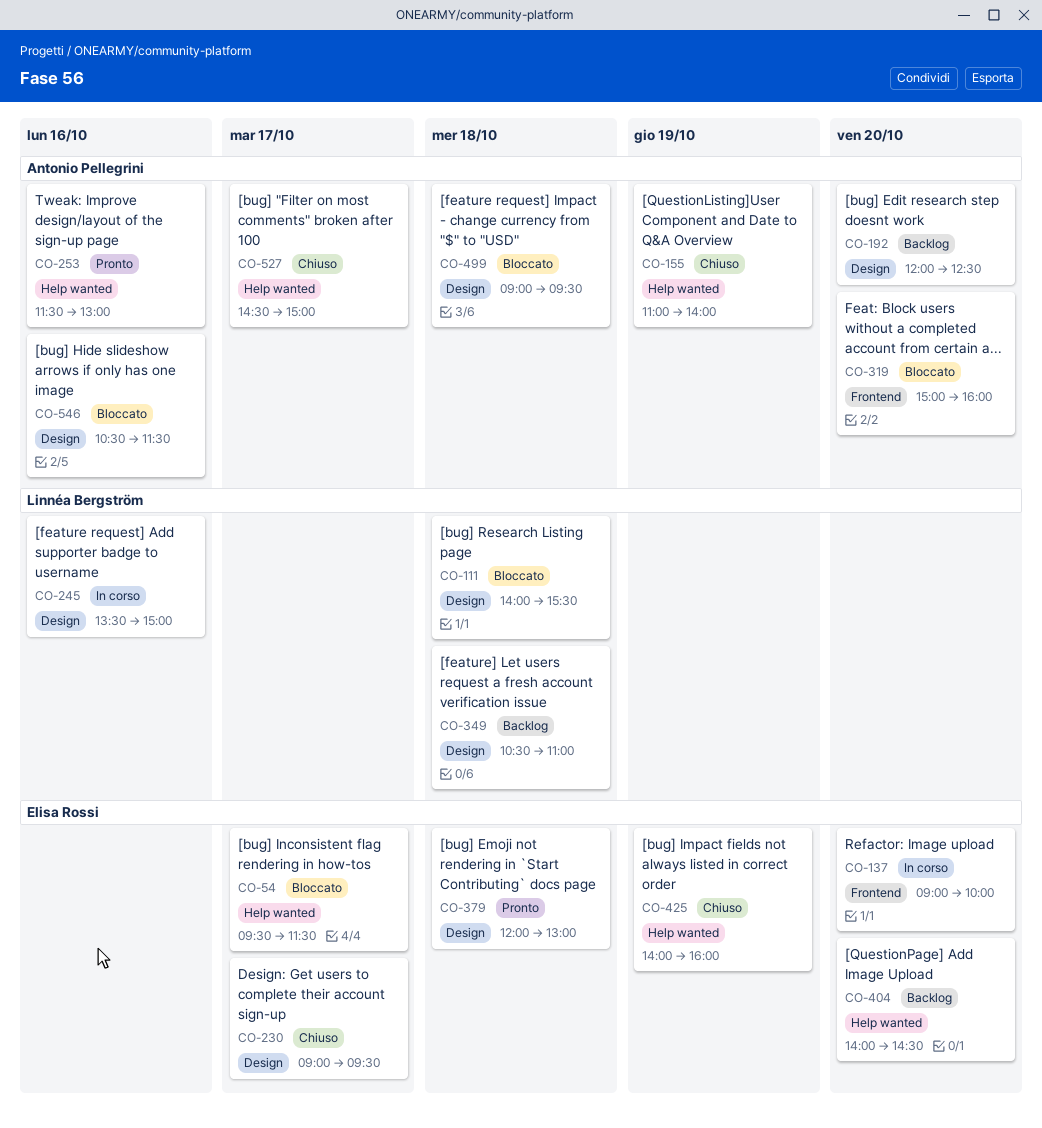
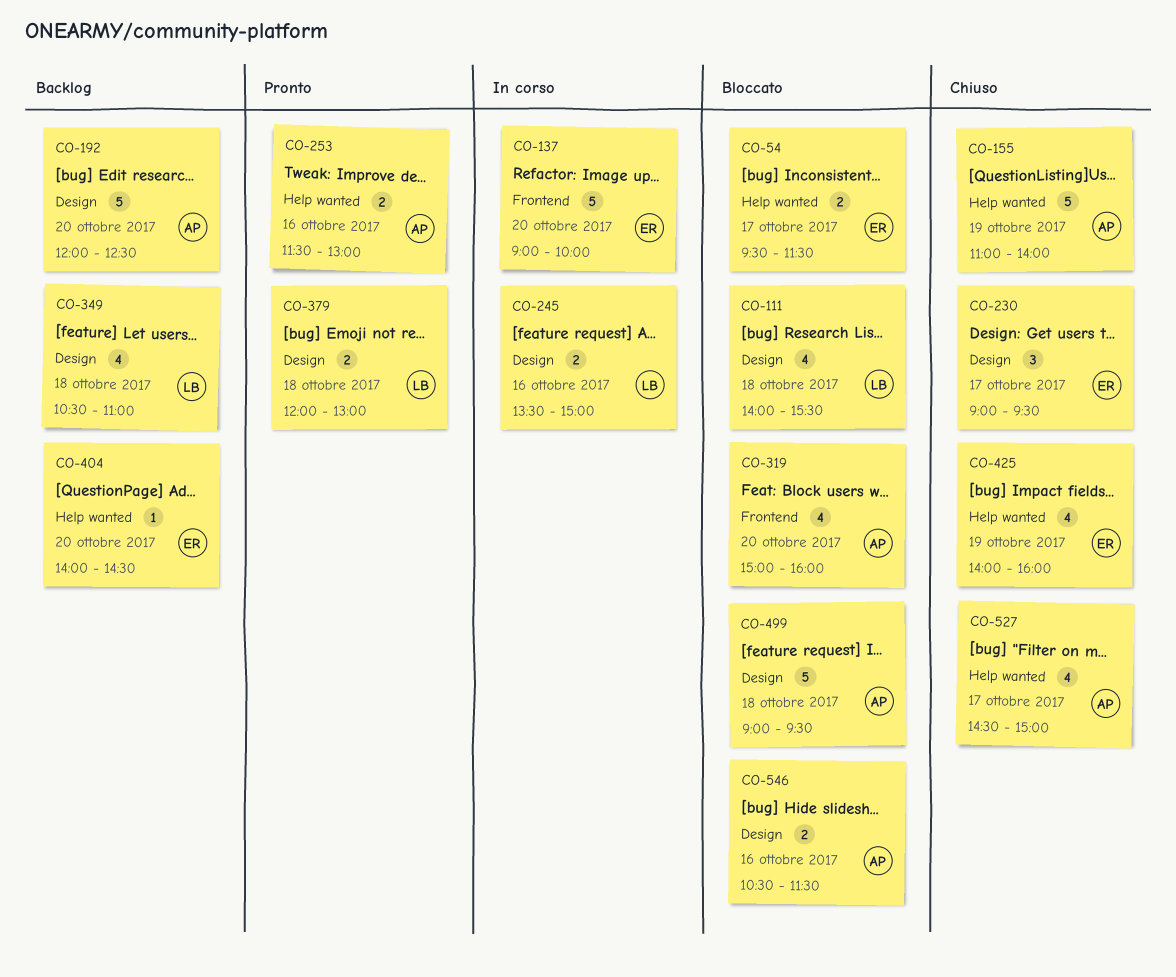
CO-379, owner: Elisa Rossi -> Linnéa Bergström

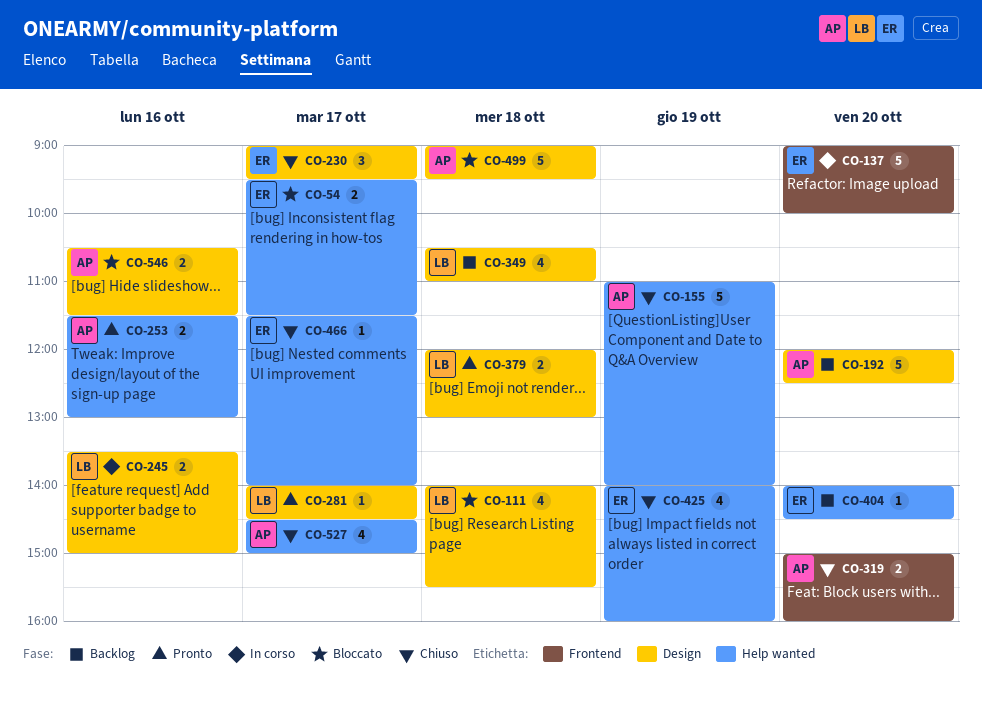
CO-281: none -> present
CO-319, status: Bloccato -> Chiuso
CO-319, estimate: 4 -> 2
CO-466: none -> present

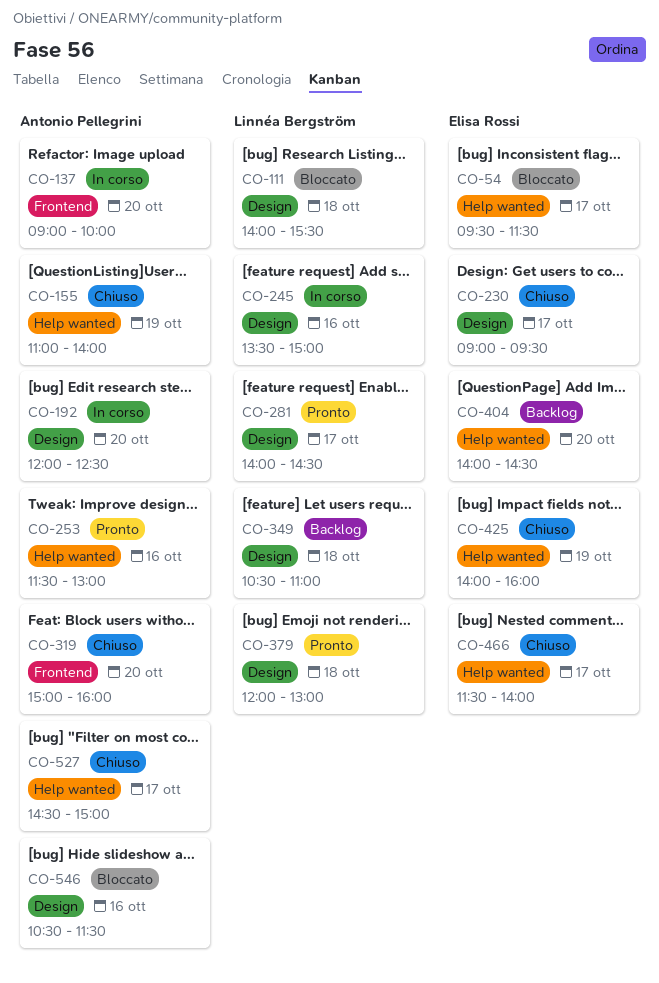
CO-137, owner: Elisa Rossi -> Antonio Pellegrini
CO-192, status: Backlog -> In corso
CO-499: present -> none

